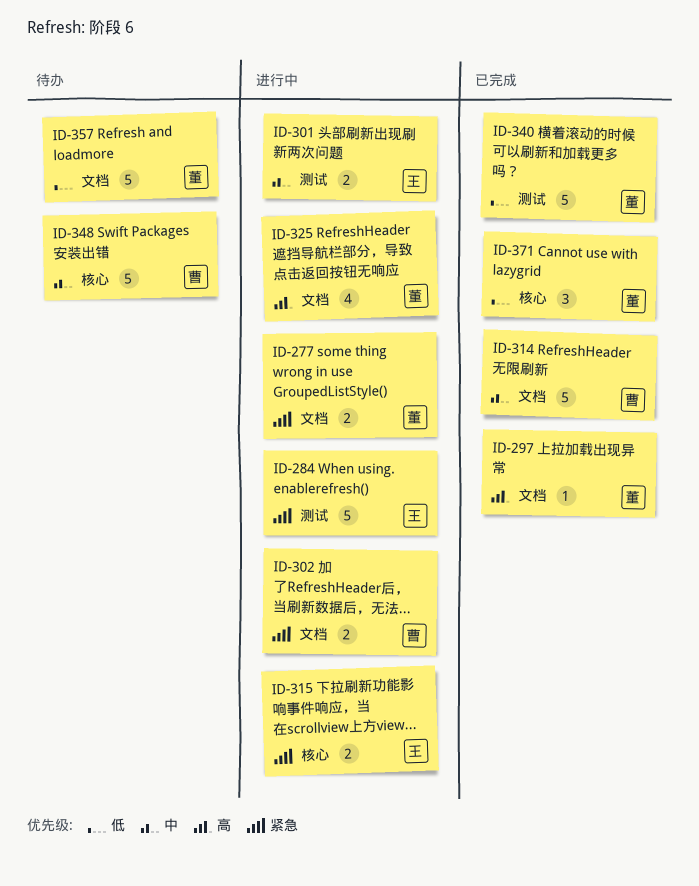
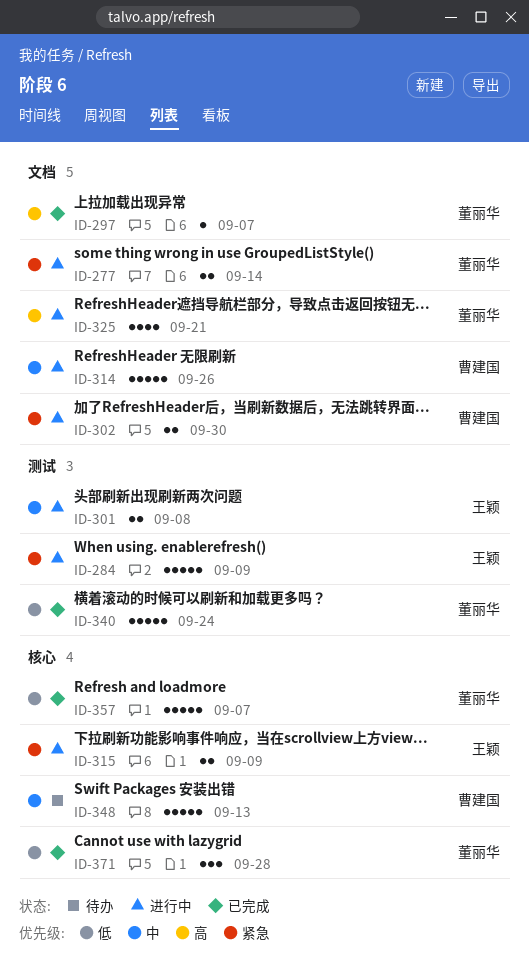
ID-314, status: 已完成 -> 进行中
ID-357, status: 待办 -> 已完成
ID-357, label: 文档 -> 核心

